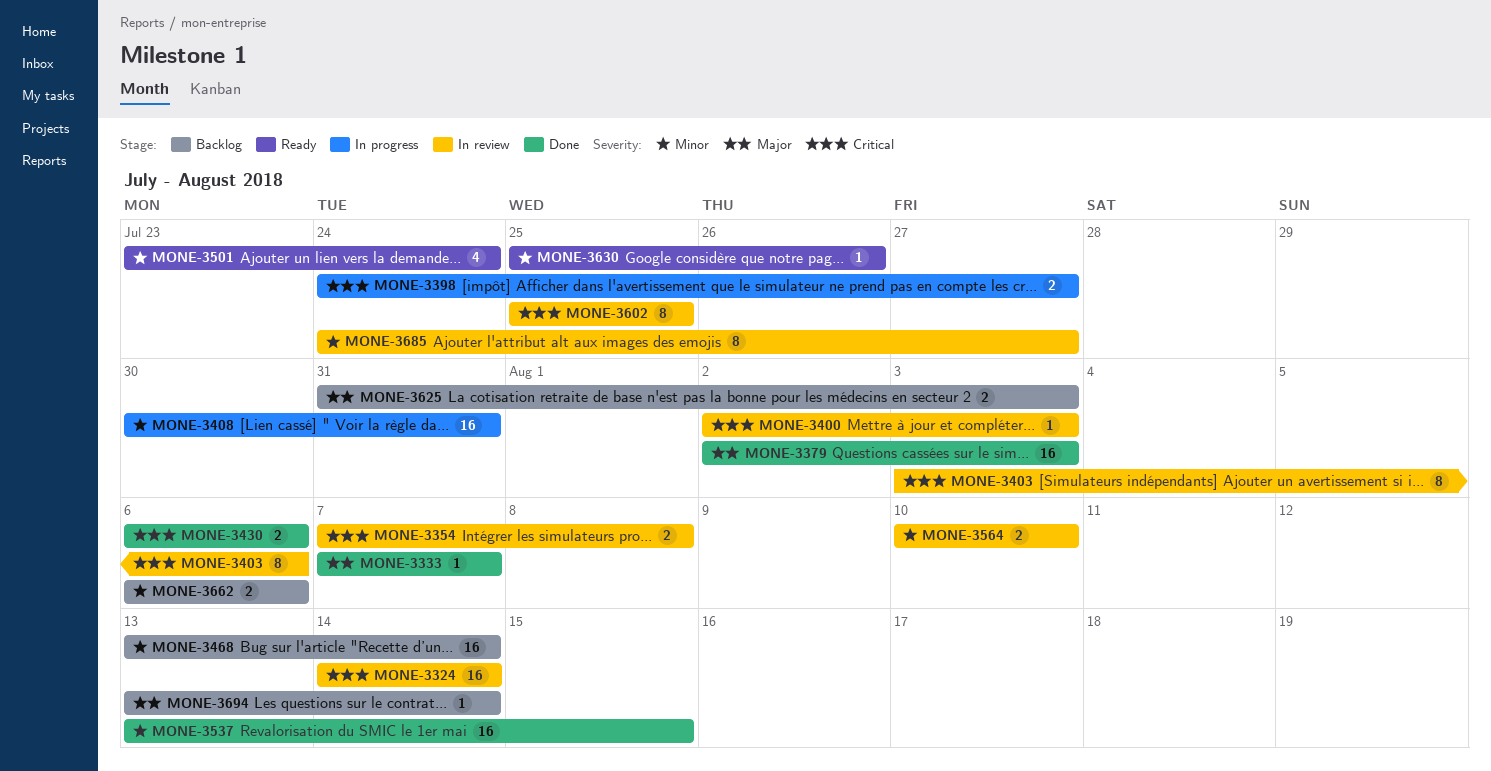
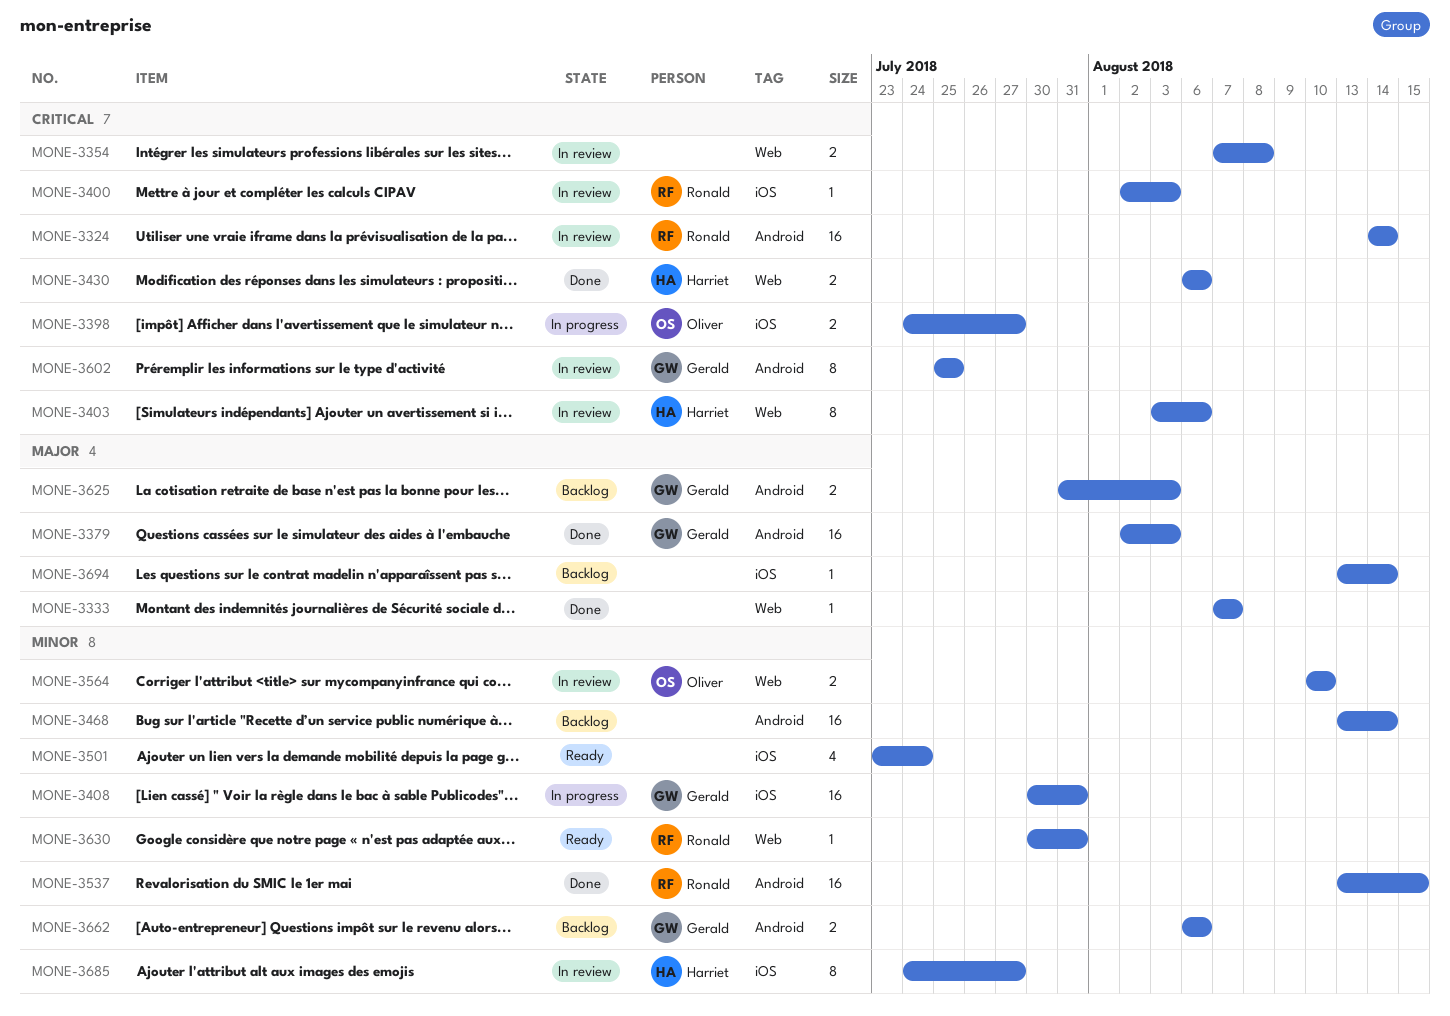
MONE-3630, start: Jul 25 -> Jul 30
MONE-3630, due: Jul 26 -> Jul 31

